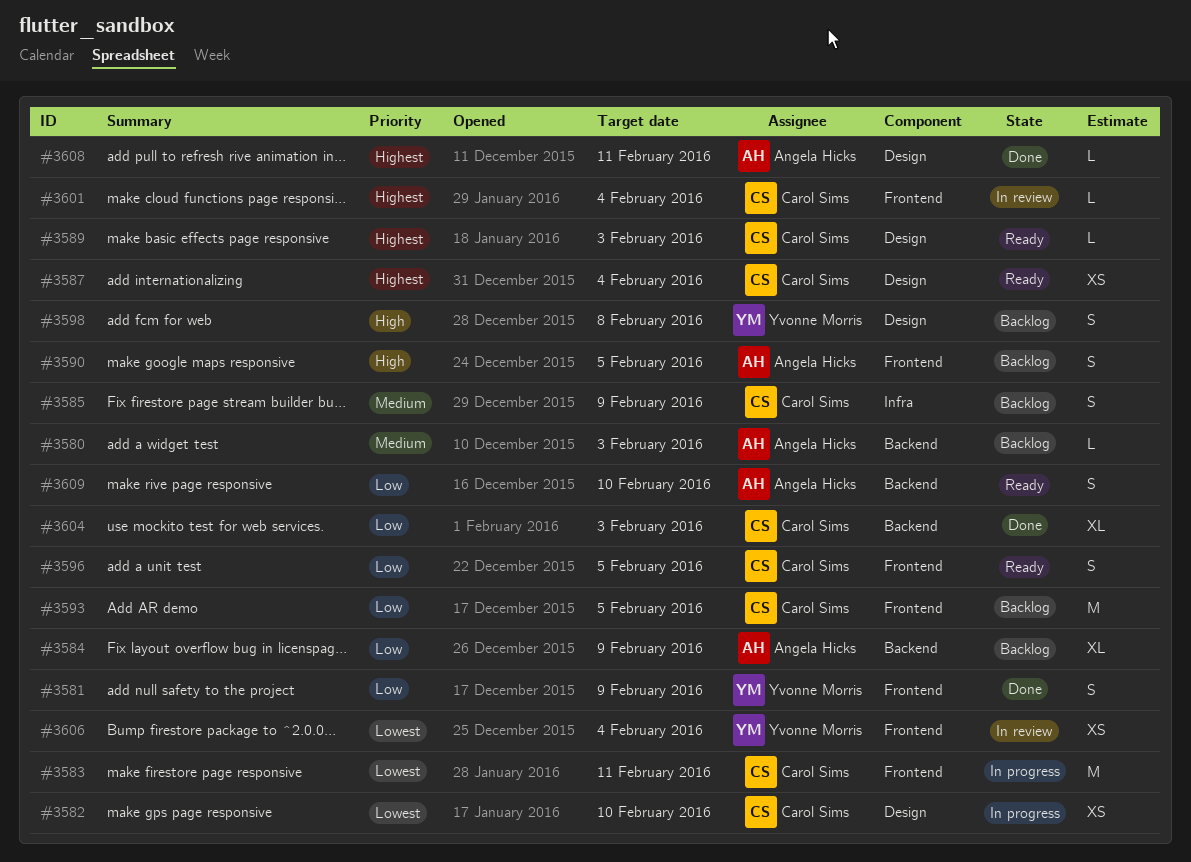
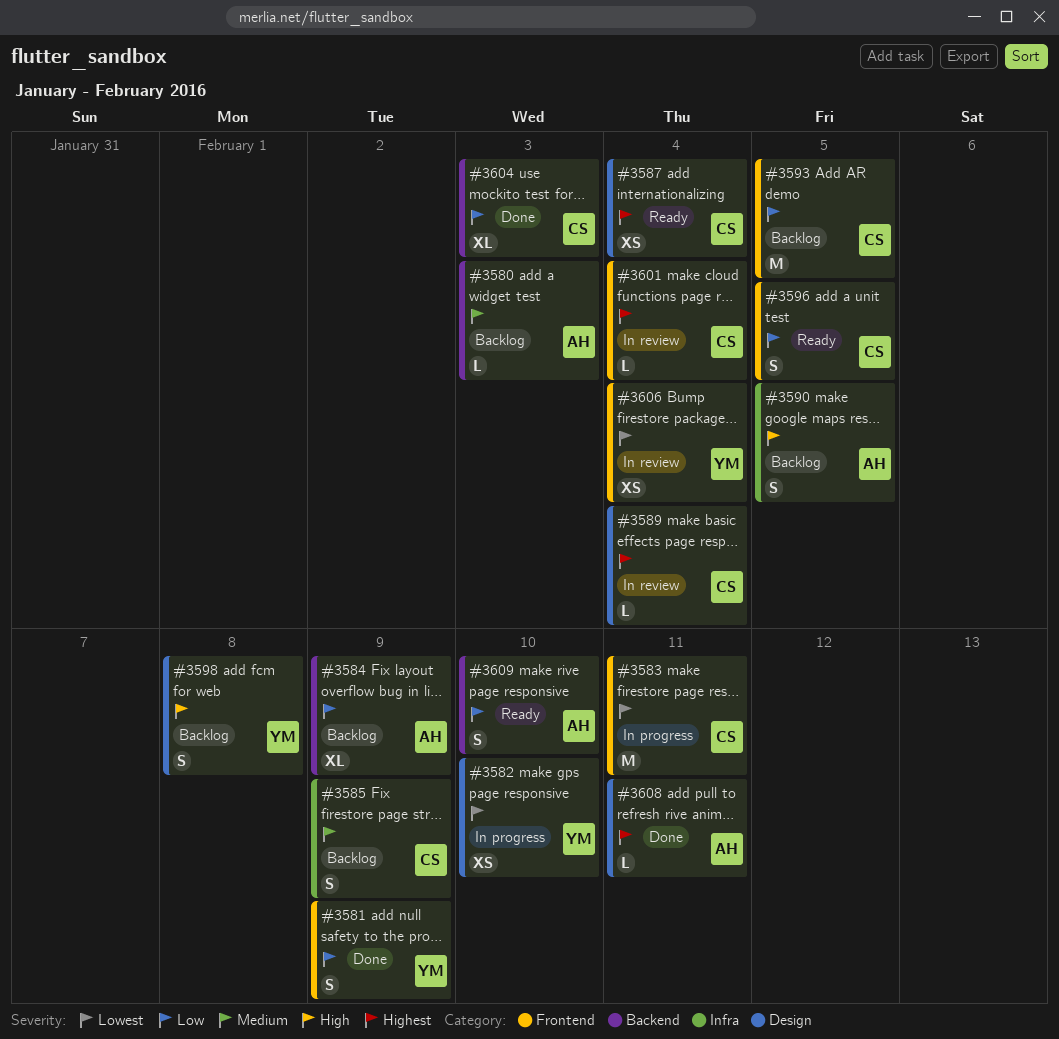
#3582, owner: Carol Sims -> Yvonne Morris
#3589, status: Ready -> In review
#3589, due: Feb 3 -> Feb 4
#3590, label: Frontend -> Infra

